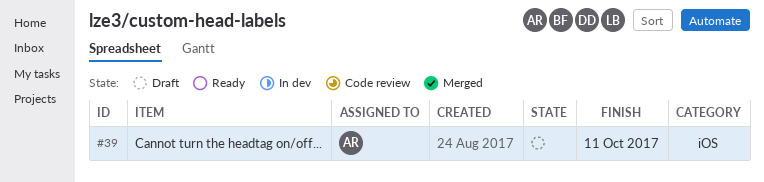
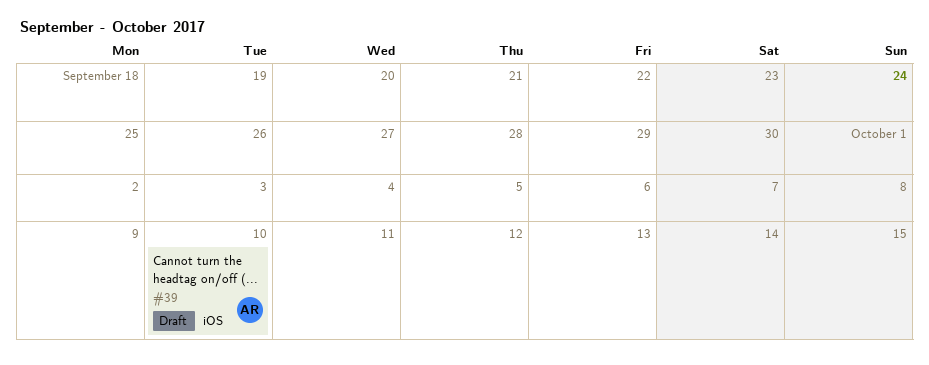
#39, due: Oct 11 -> Oct 10

